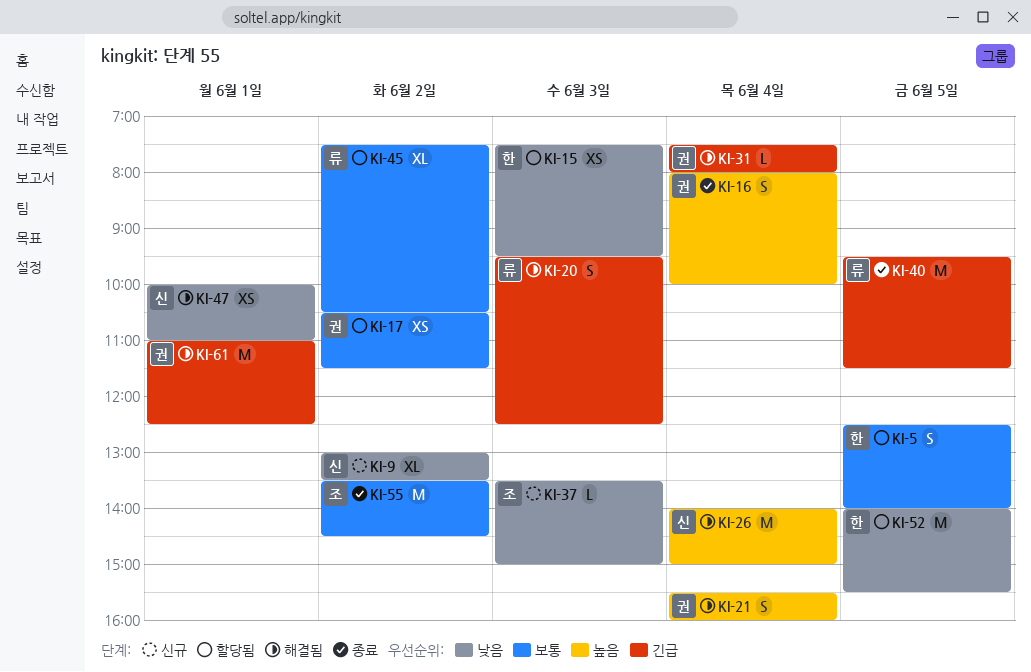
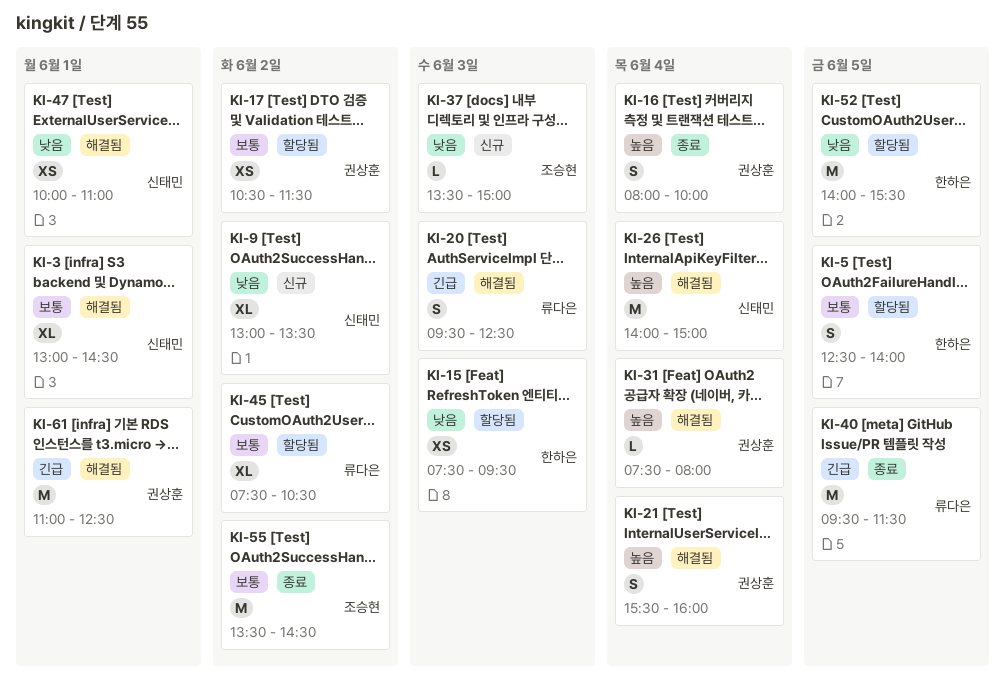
KI-3: none -> present
KI-31, priority: 긴급 -> 높음

